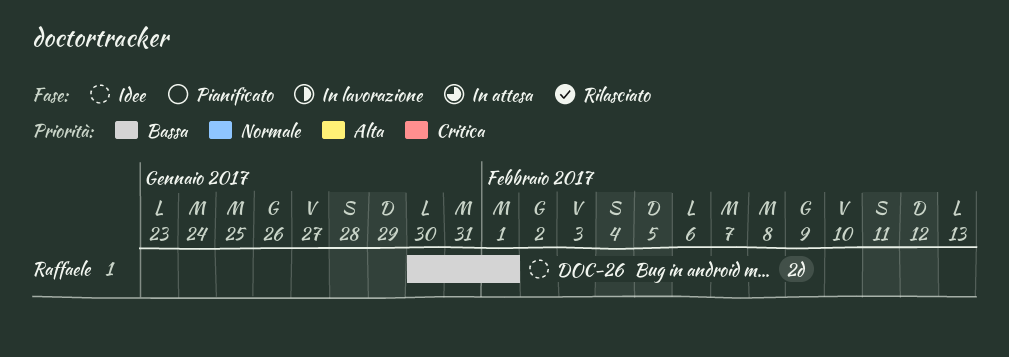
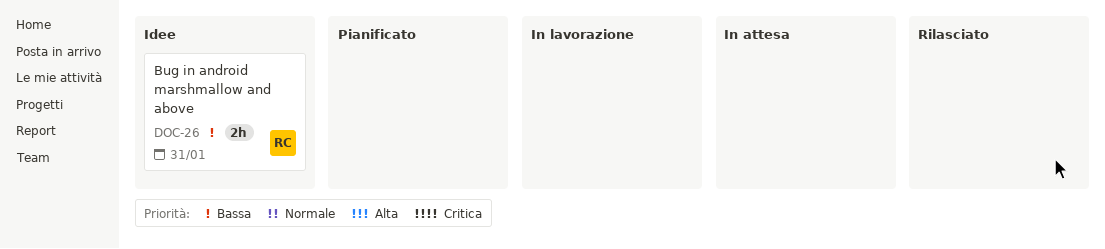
DOC-26, estimate: 2d -> 2h
DOC-26, due: Feb 1 -> Jan 31

